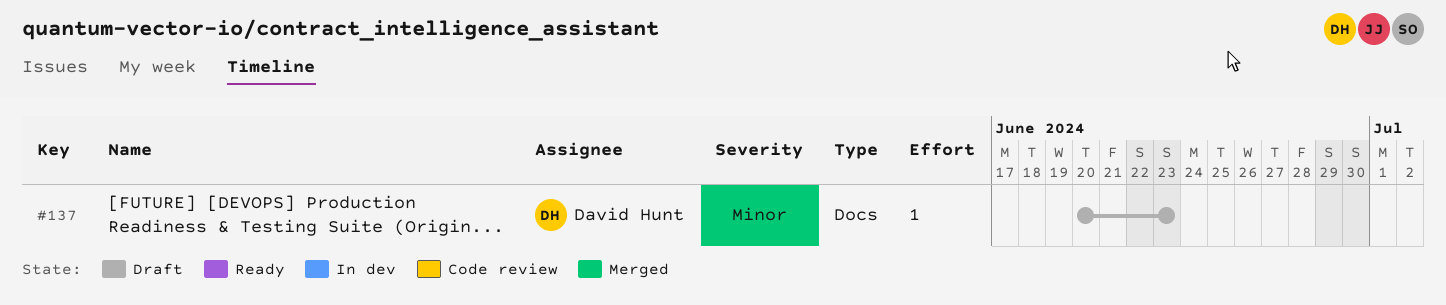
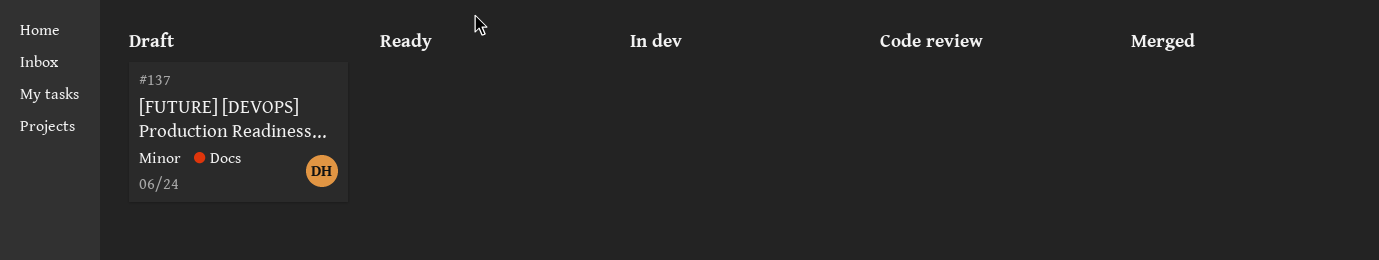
#137, due: Jun 23 -> Jun 24

